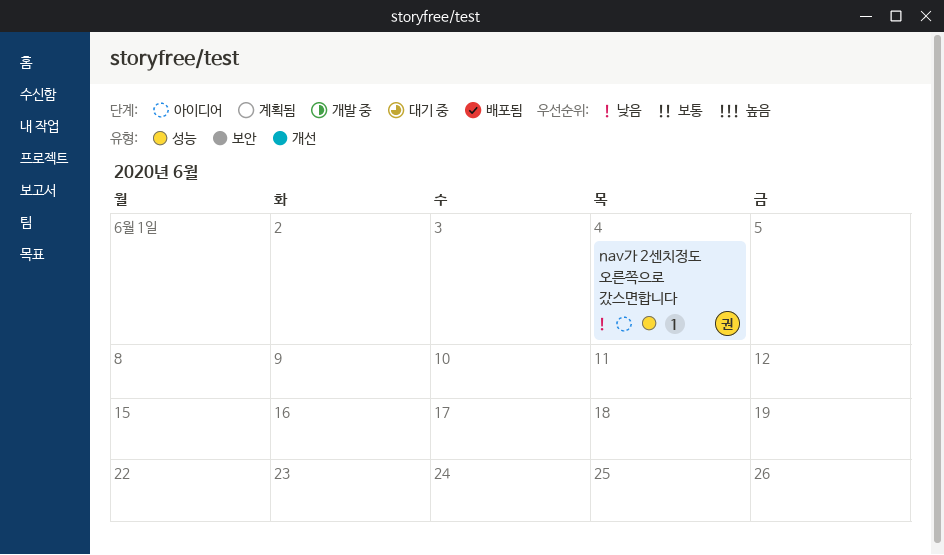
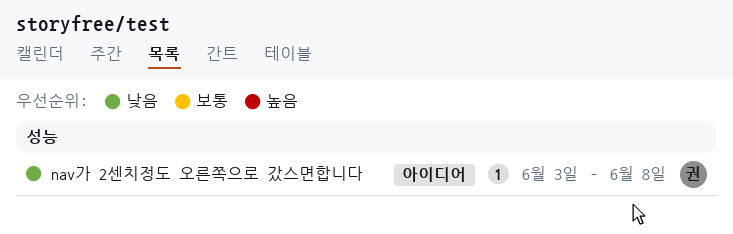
nav가 2센치정도 오른쪽으로 갔스면합니다, due: Jun 4 -> Jun 8

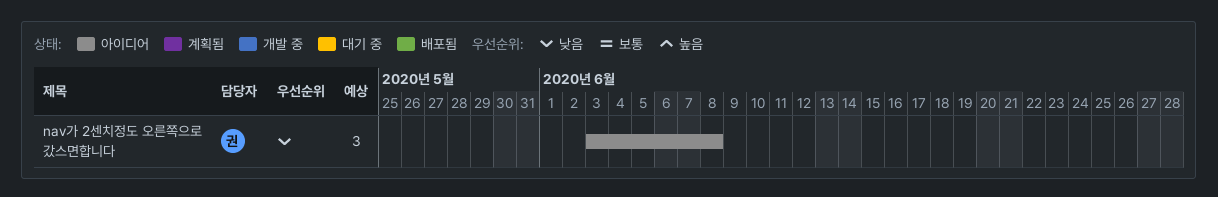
nav가 2센치정도 오른쪽으로 갔스면합니다, estimate: 1 -> 3

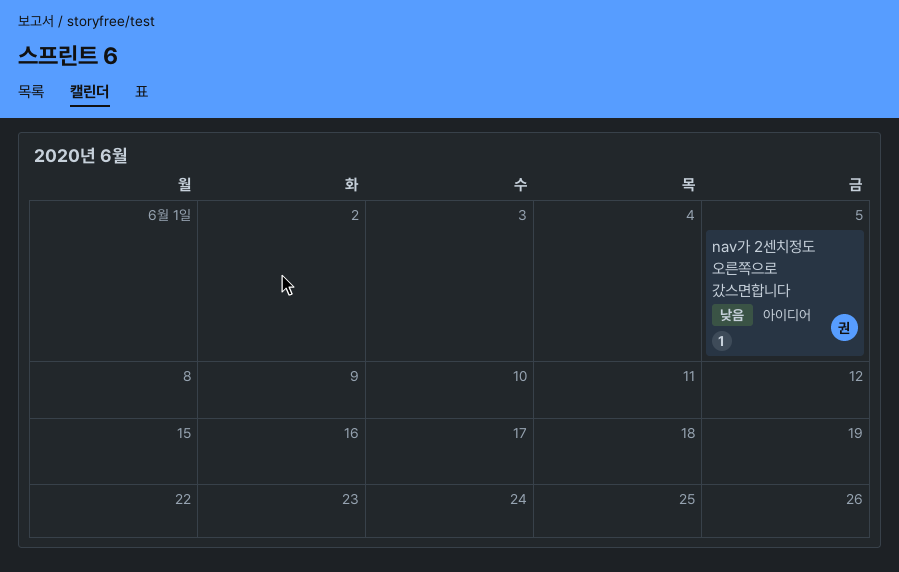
nav가 2센치정도 오른쪽으로 갔스면합니다, estimate: 3 -> 1
nav가 2센치정도 오른쪽으로 갔스면합니다, due: Jun 8 -> Jun 5

